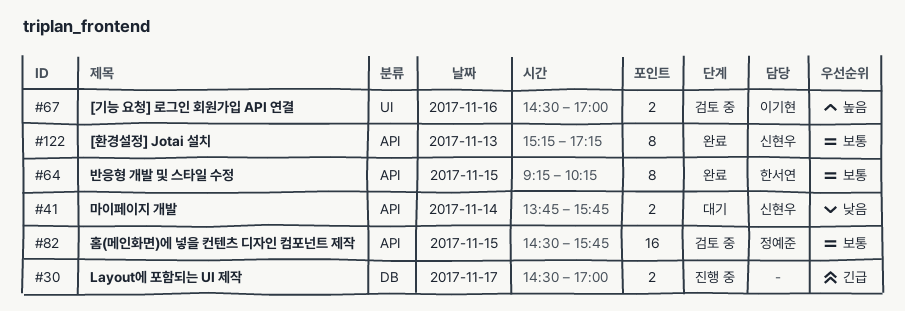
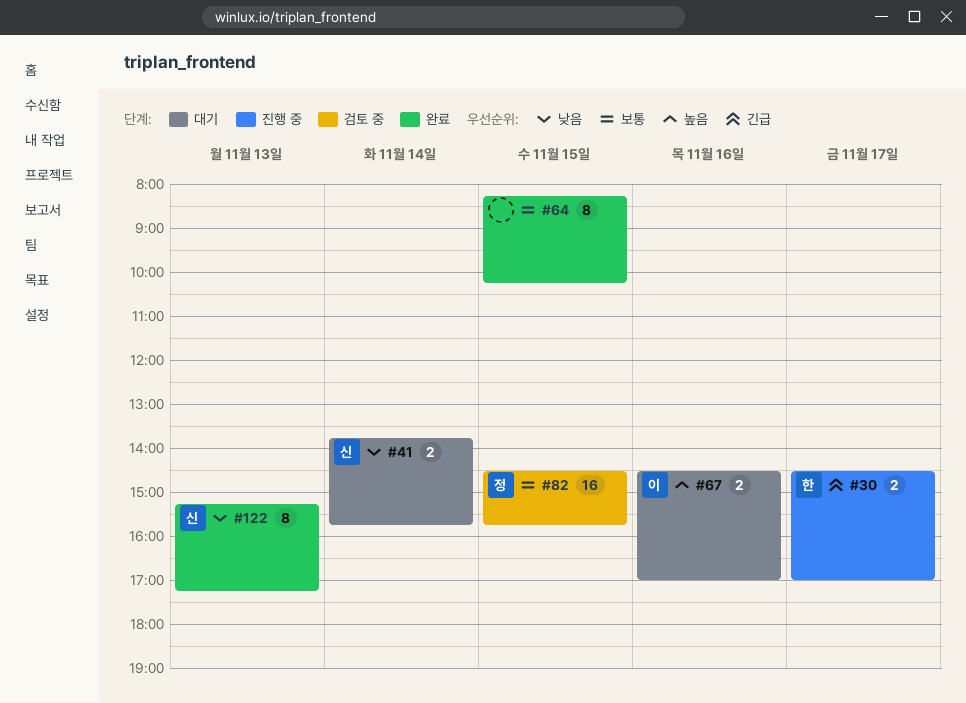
#30, owner: none -> 한서연
#64, owner: 한서연 -> none
#64, begins: 09:15 -> 08:15
#67, status: 검토 중 -> 대기
#122, priority: 보통 -> 낮음

